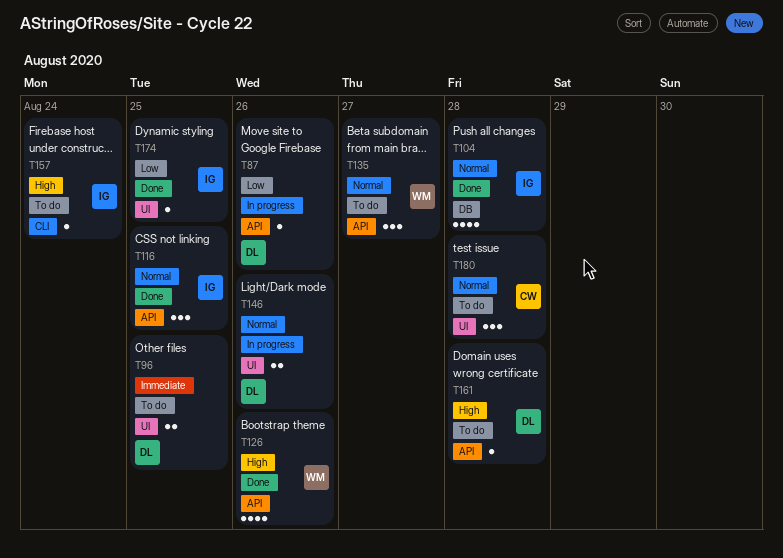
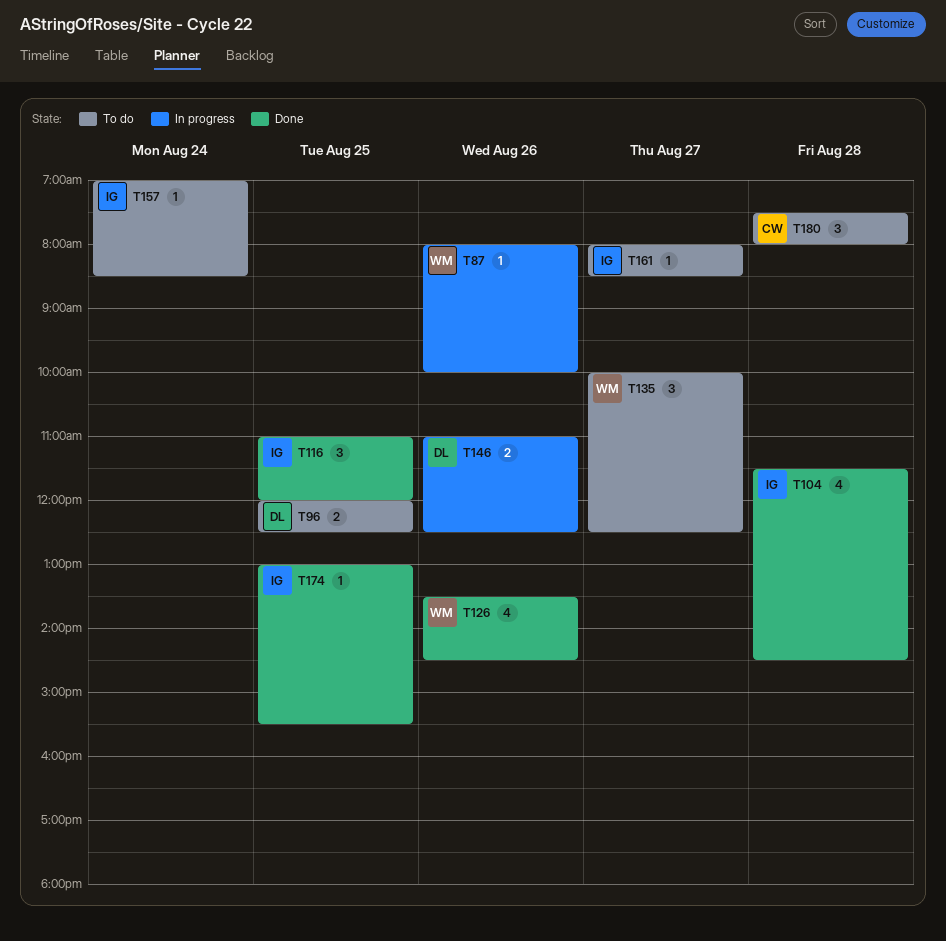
T87, owner: DL -> WM
T161, owner: DL -> IG
T161, day: Aug 28 -> Aug 27

